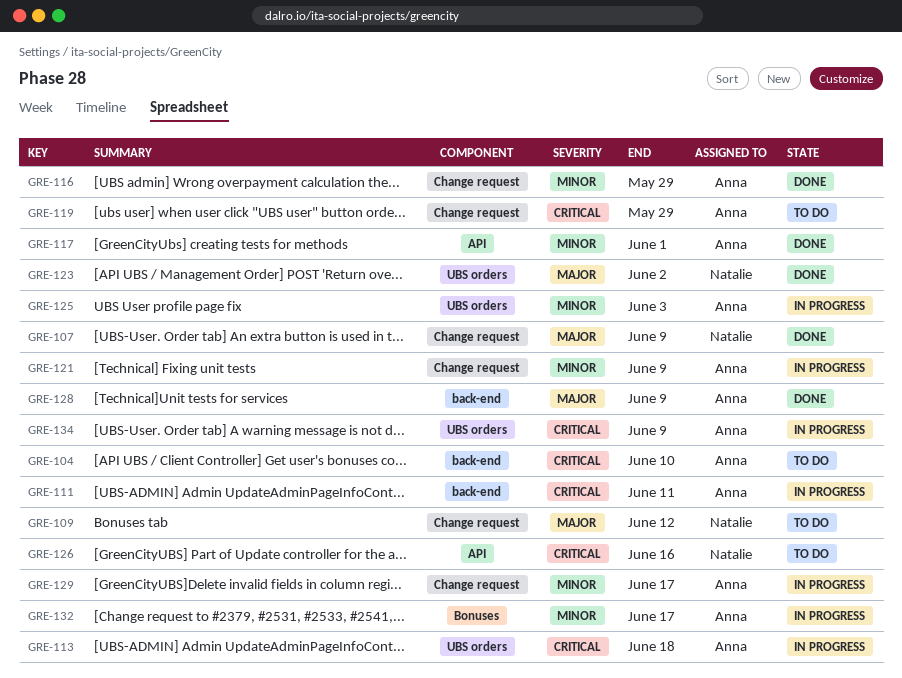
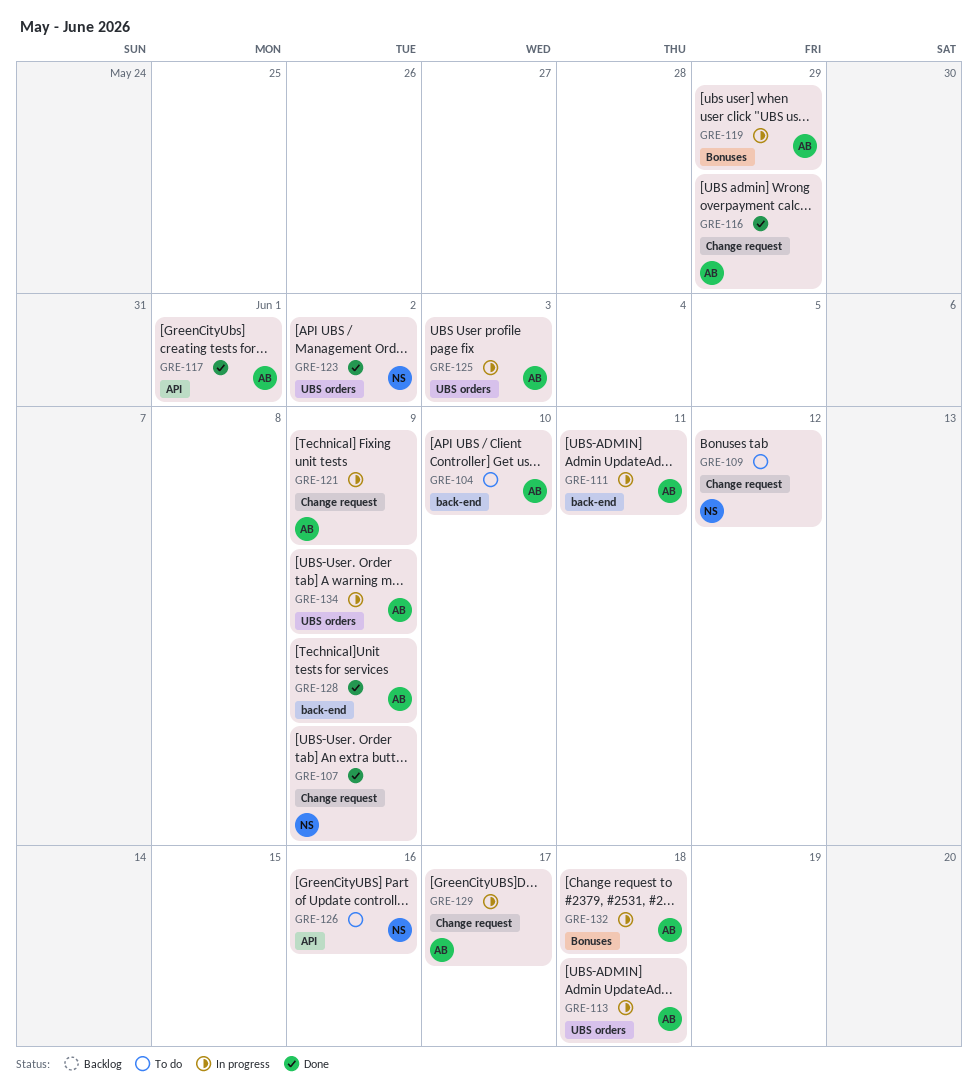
GRE-119, status: To do -> In progress
GRE-119, label: Change request -> Bonuses
GRE-132, due: Jun 17 -> Jun 18

